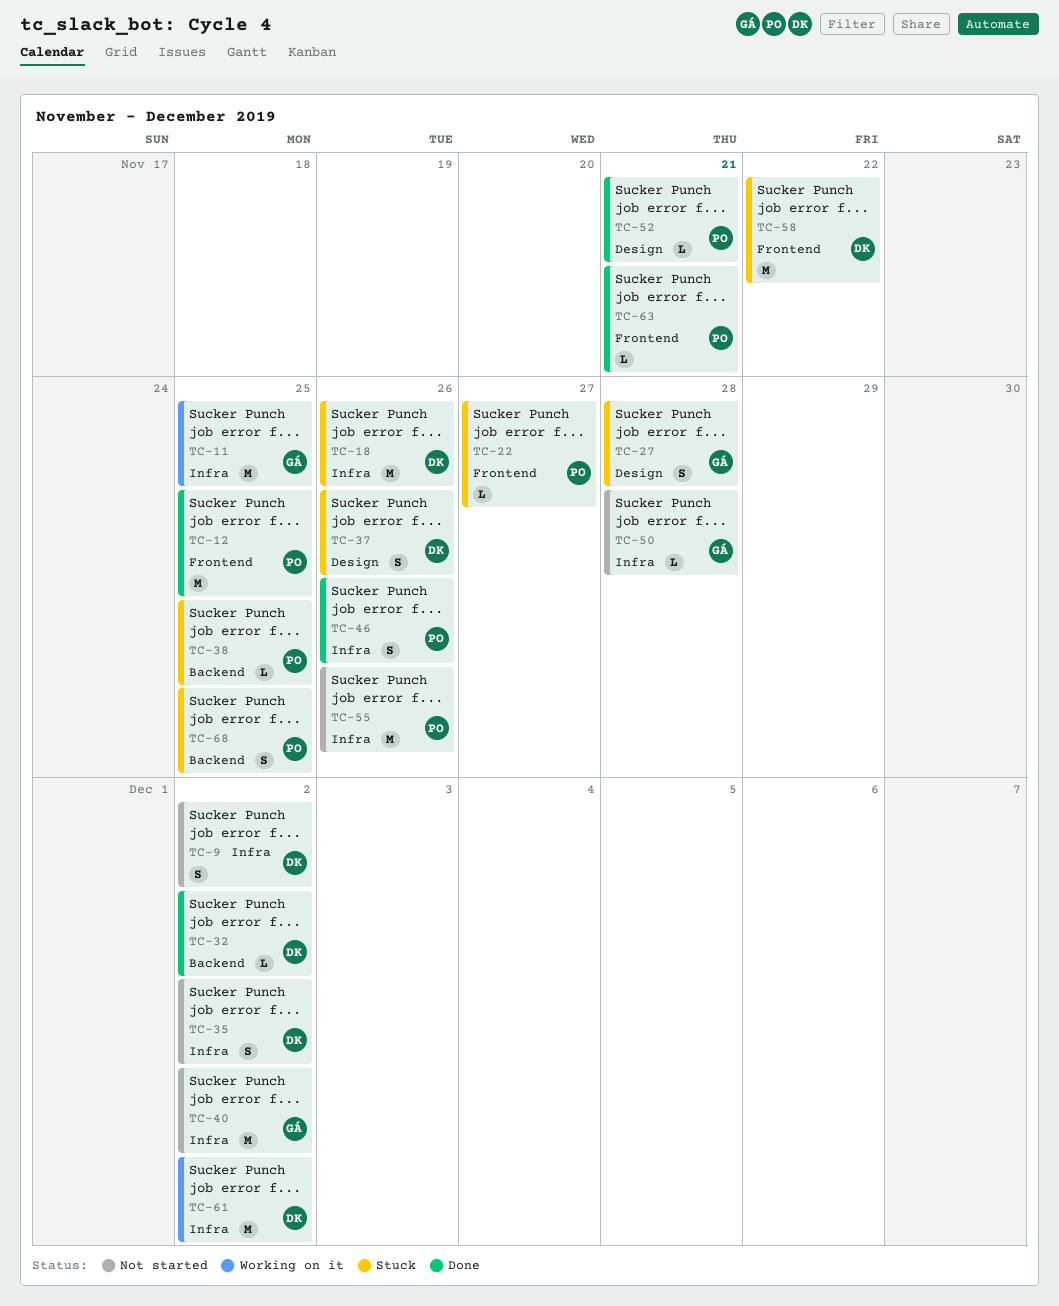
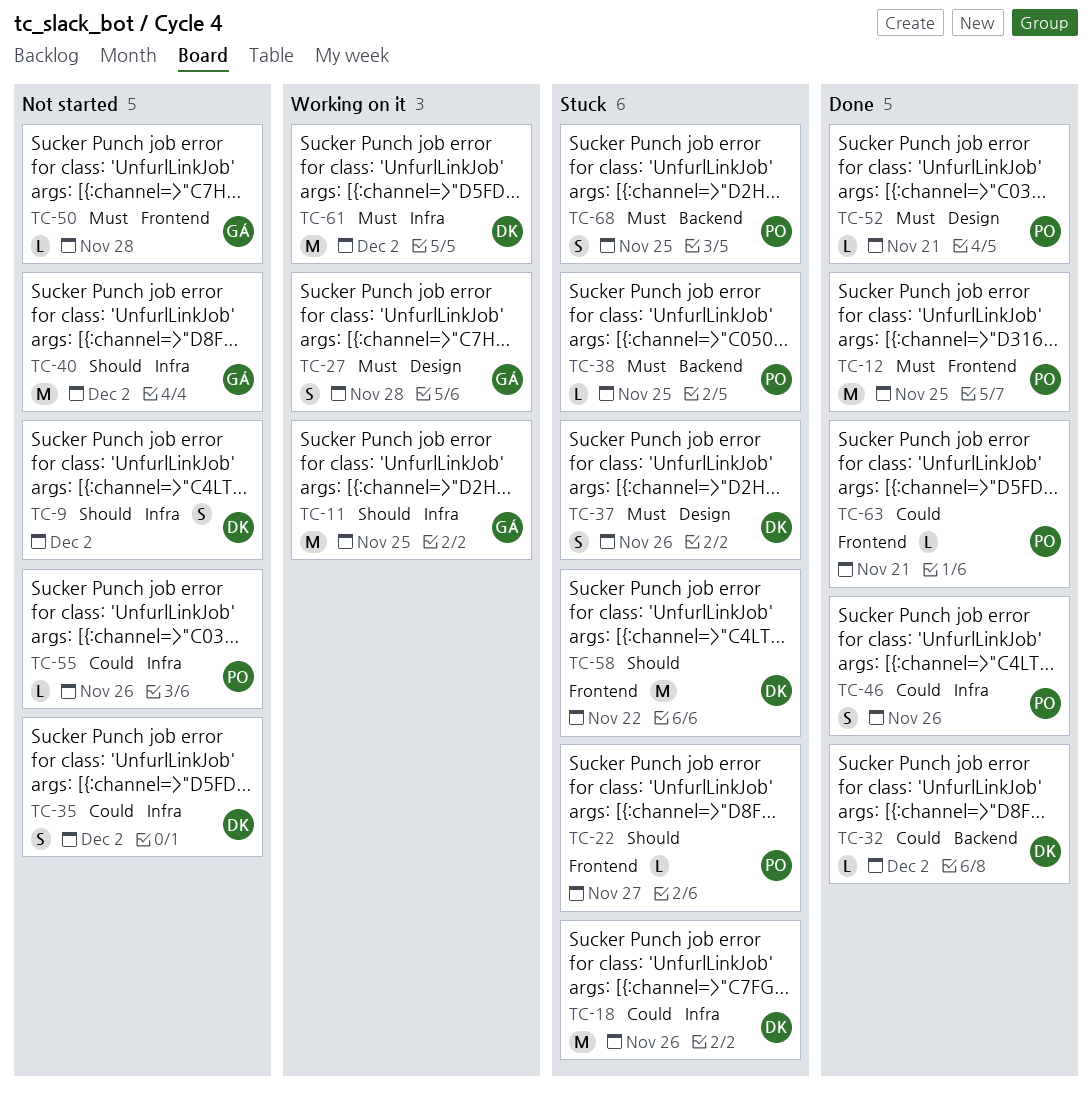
TC-27, status: Stuck -> Working on it
TC-50, label: Infra -> Frontend
TC-55, estimate: M -> L

